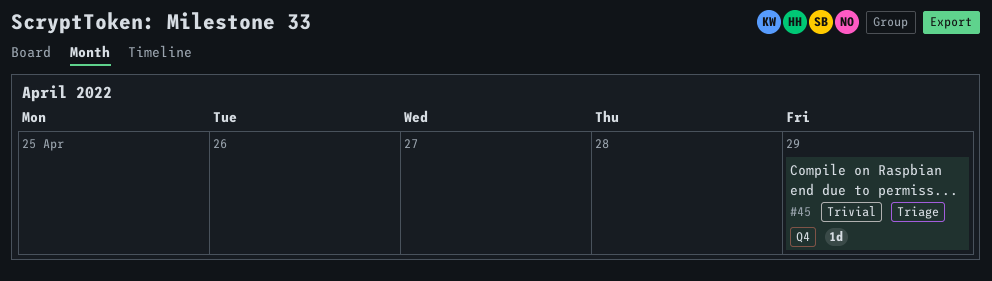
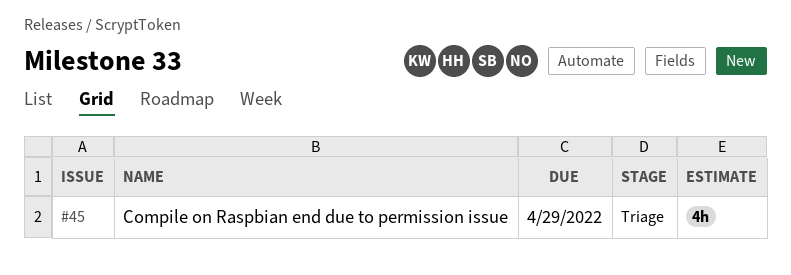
#45, estimate: 1d -> 4h

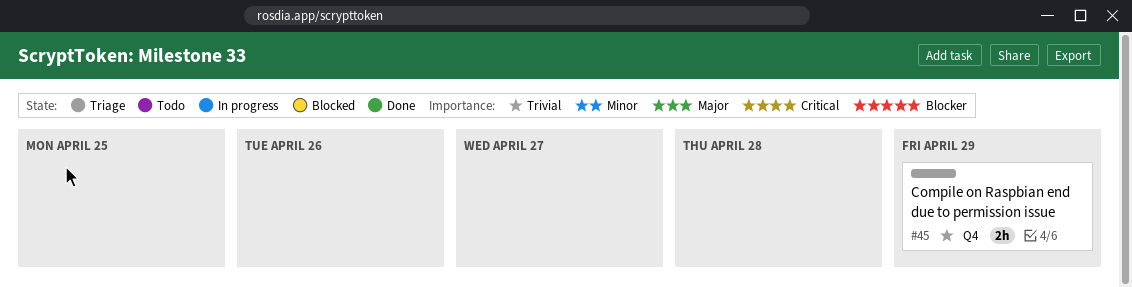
#45, estimate: 4h -> 2h

